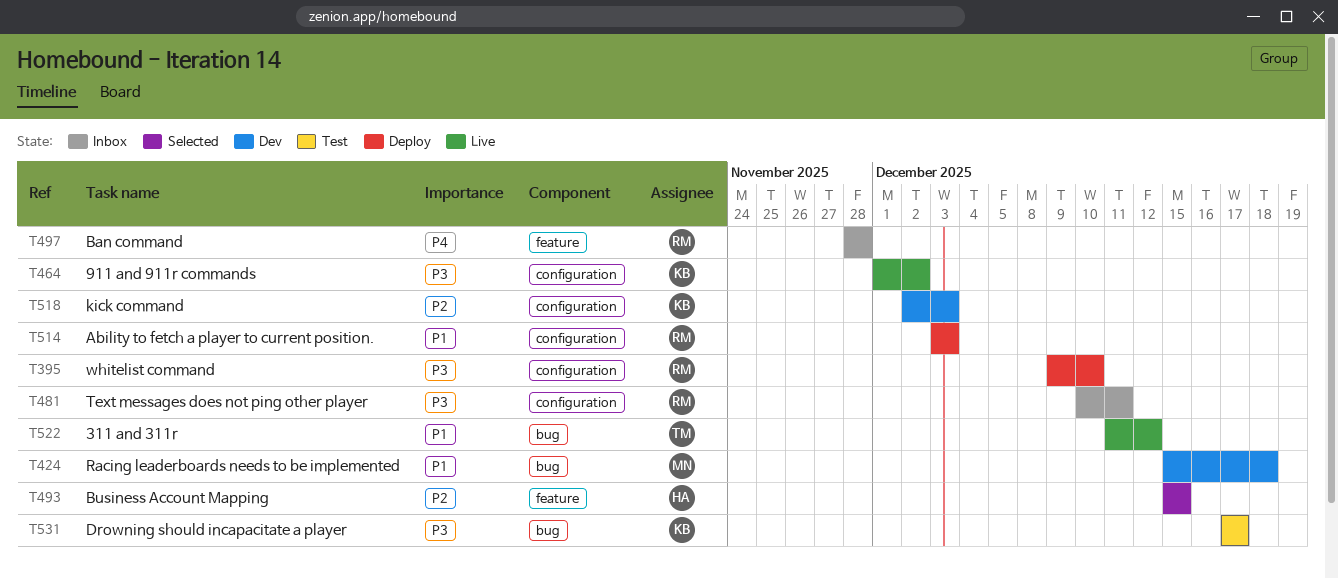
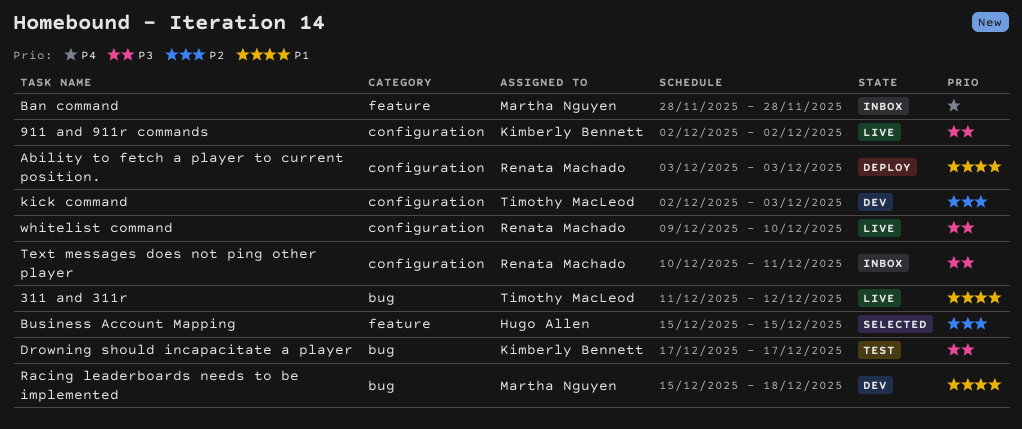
911 and 911r commands, start: Dec 1 -> Dec 2
Ban command, owner: Renata Machado -> Martha Nguyen
kick command, owner: Kimberly Bennett -> Timothy MacLeod
whitelist command, status: Deploy -> Live

